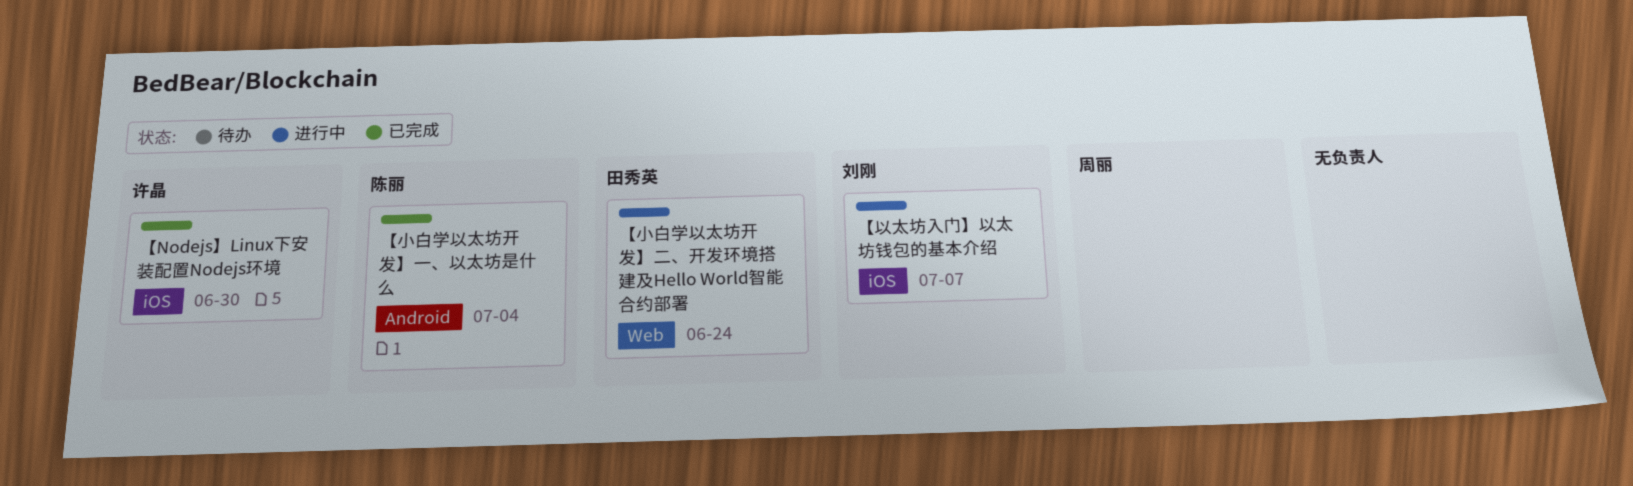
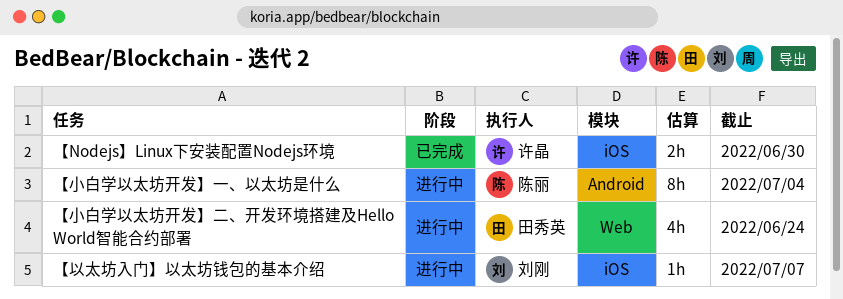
【小白学以太坊开发】一、以太坊是什么, status: 已完成 -> 进行中

